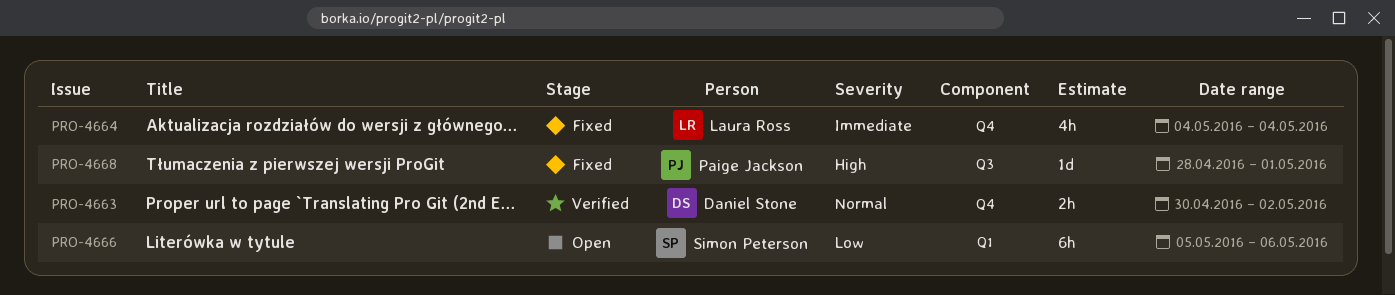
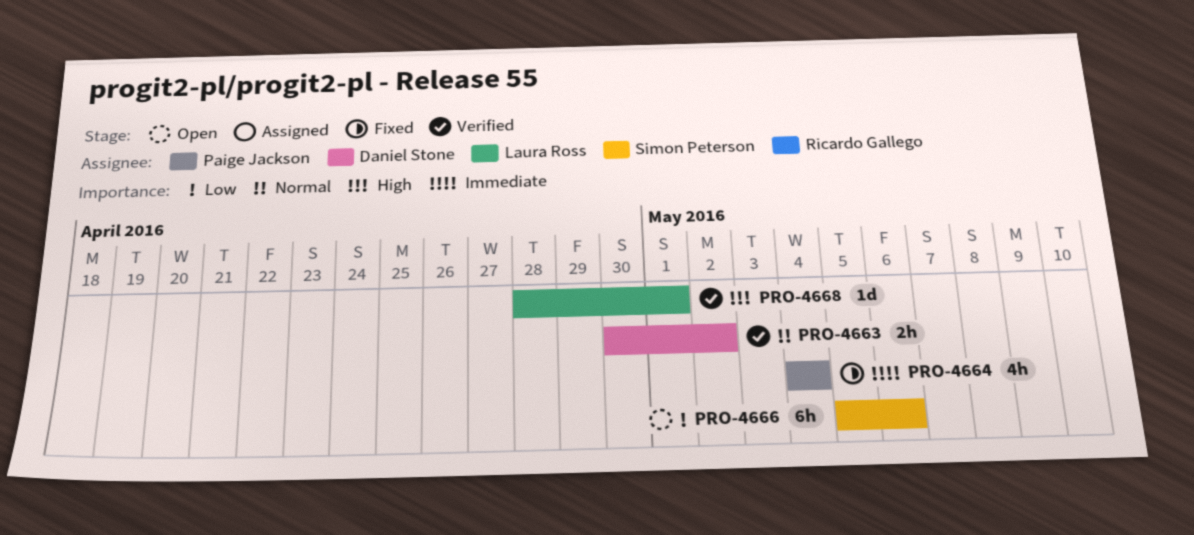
PRO-4664, owner: Laura Ross -> Paige Jackson
PRO-4668, status: Fixed -> Verified
PRO-4668, owner: Paige Jackson -> Laura Ross

